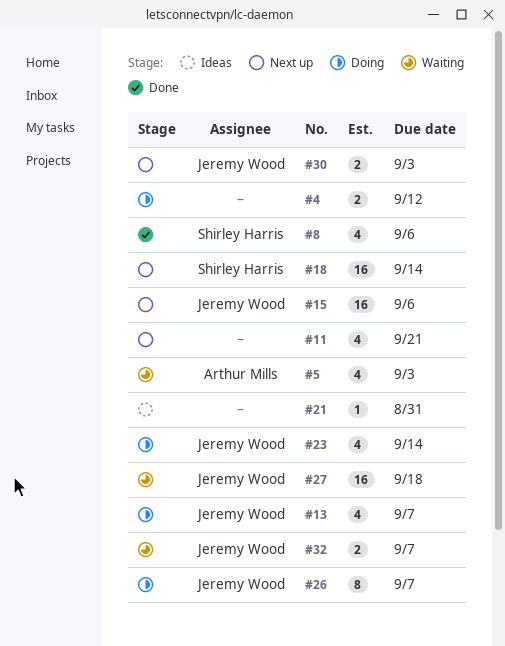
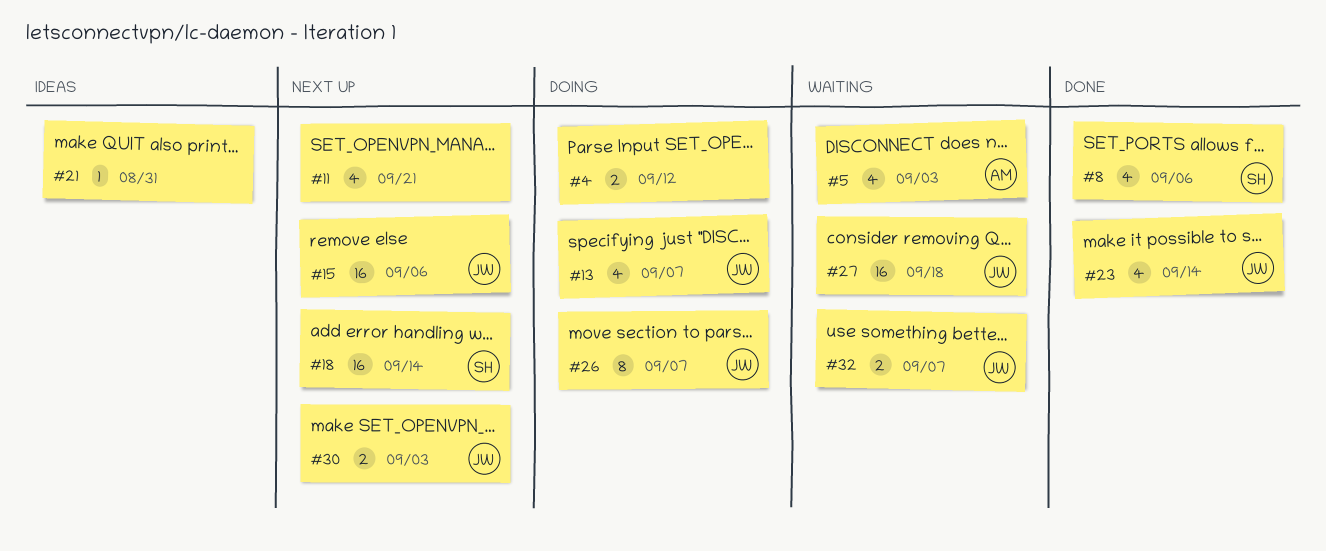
#23, status: Doing -> Done

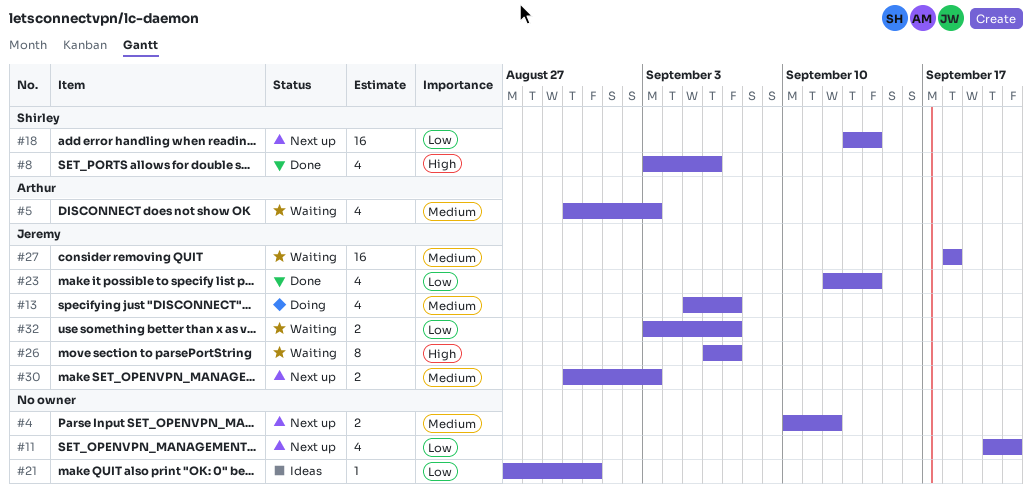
#4, status: Doing -> Next up
#15: present -> none
#26, status: Doing -> Waiting

